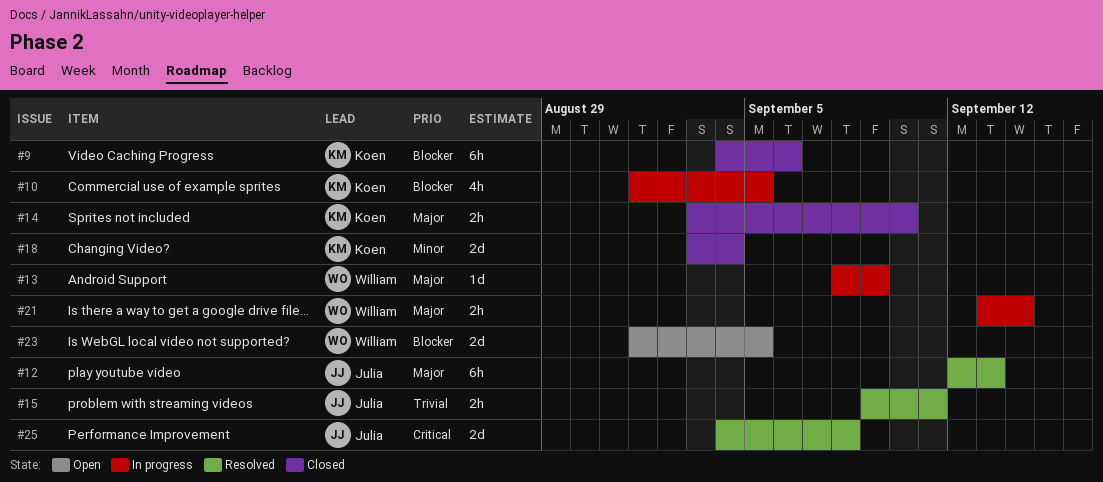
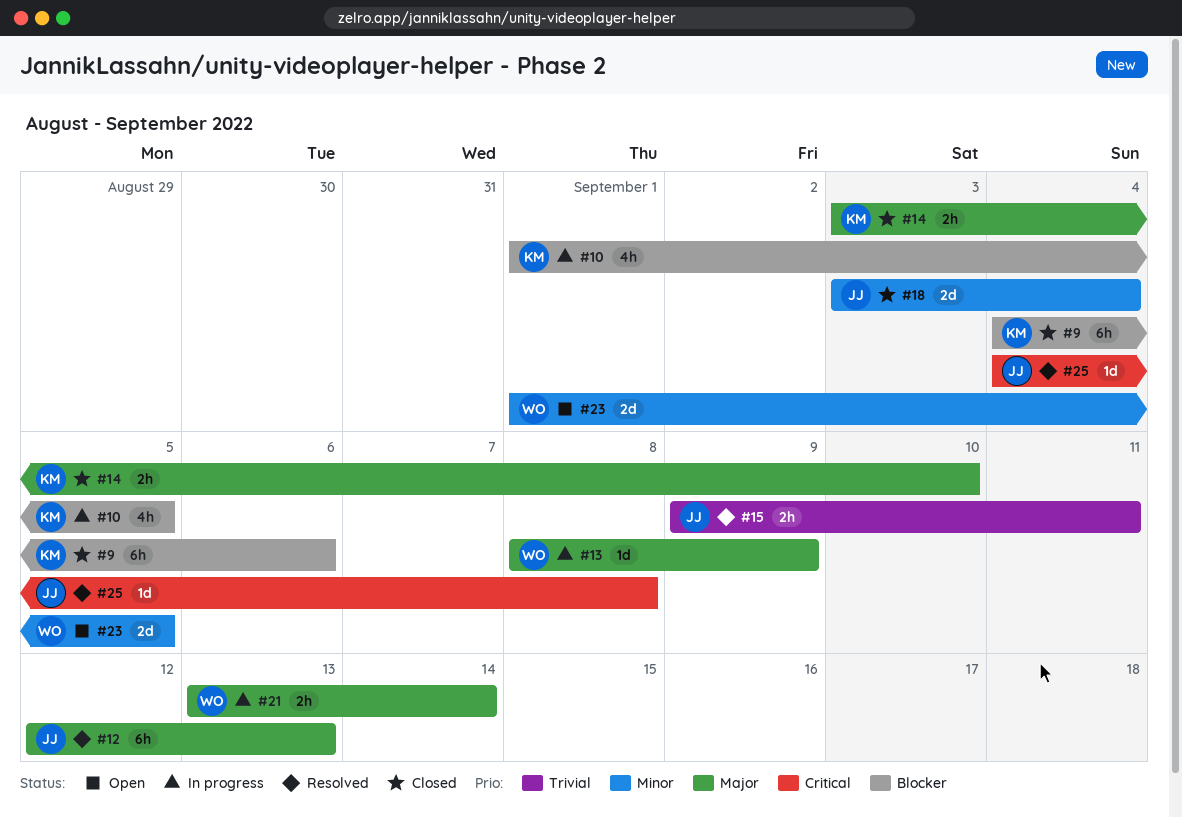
#18, owner: Koen -> Julia
#23, priority: Blocker -> Minor
#25, estimate: 2d -> 1d

